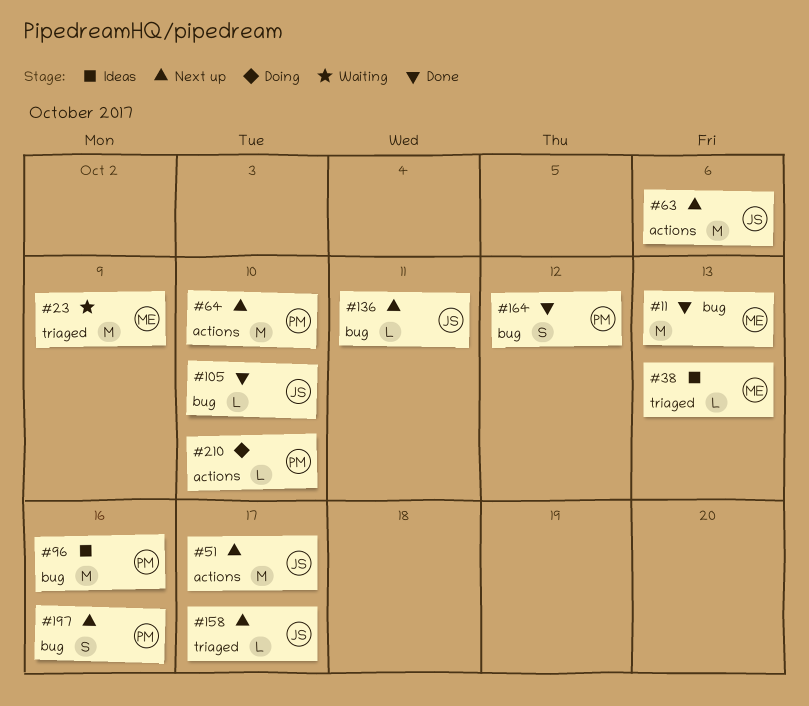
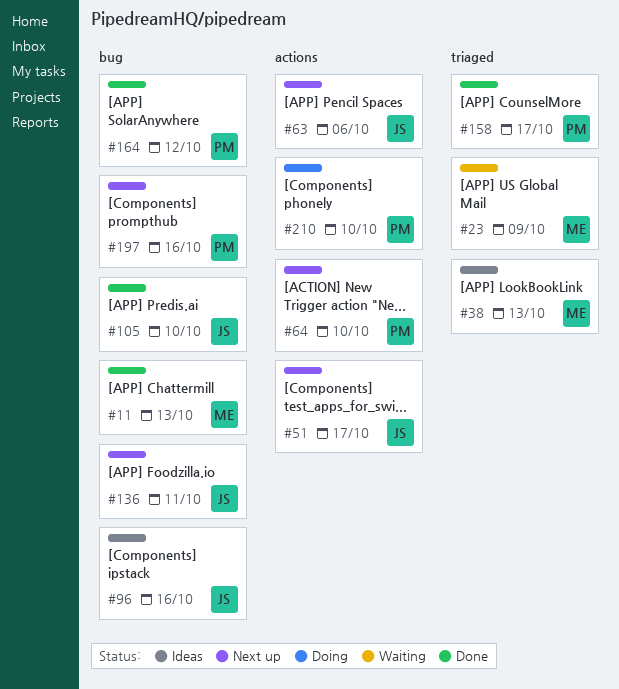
#96, owner: PM -> JS
#158, status: Next up -> Done
#158, owner: JS -> PM

